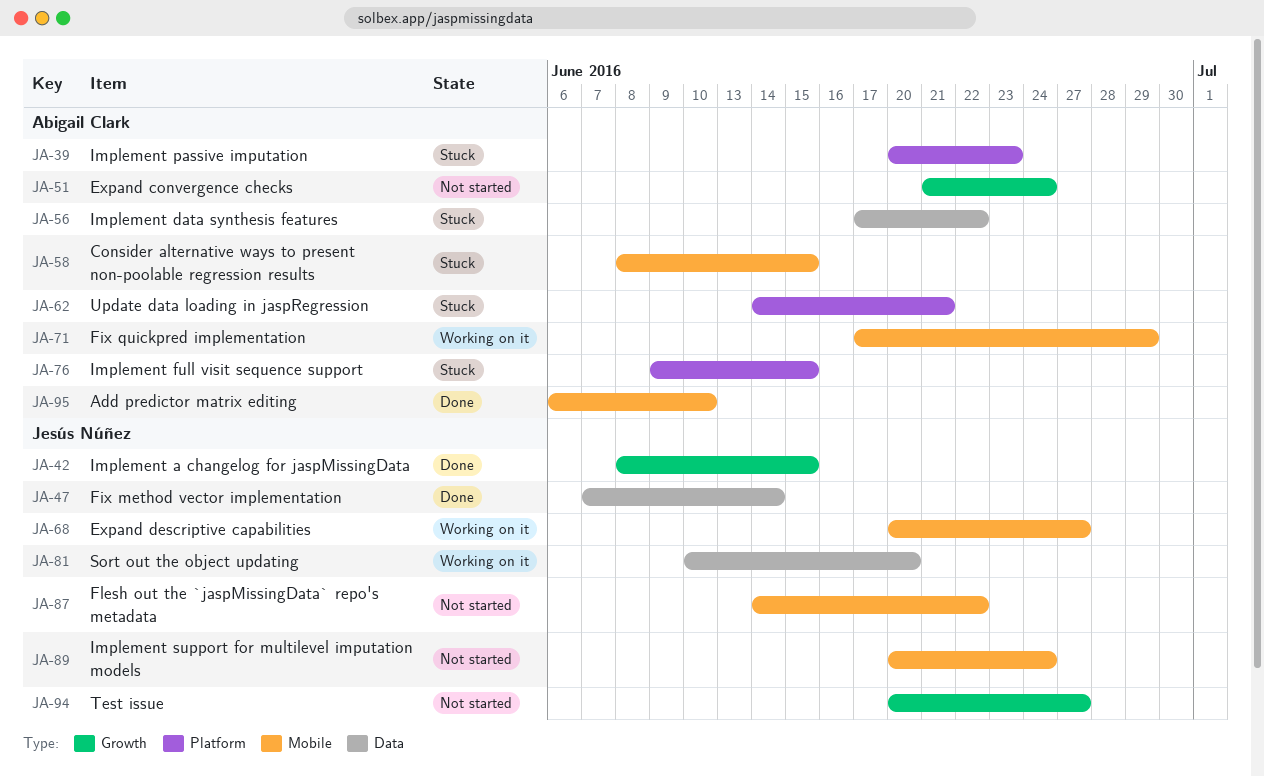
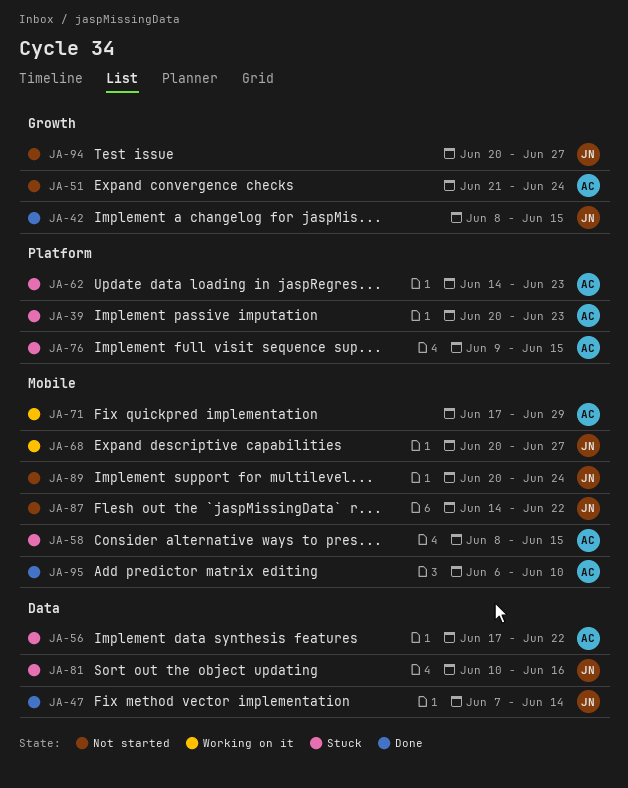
JA-62, due: Jun 21 -> Jun 23
JA-81, status: Working on it -> Stuck
JA-81, due: Jun 20 -> Jun 16

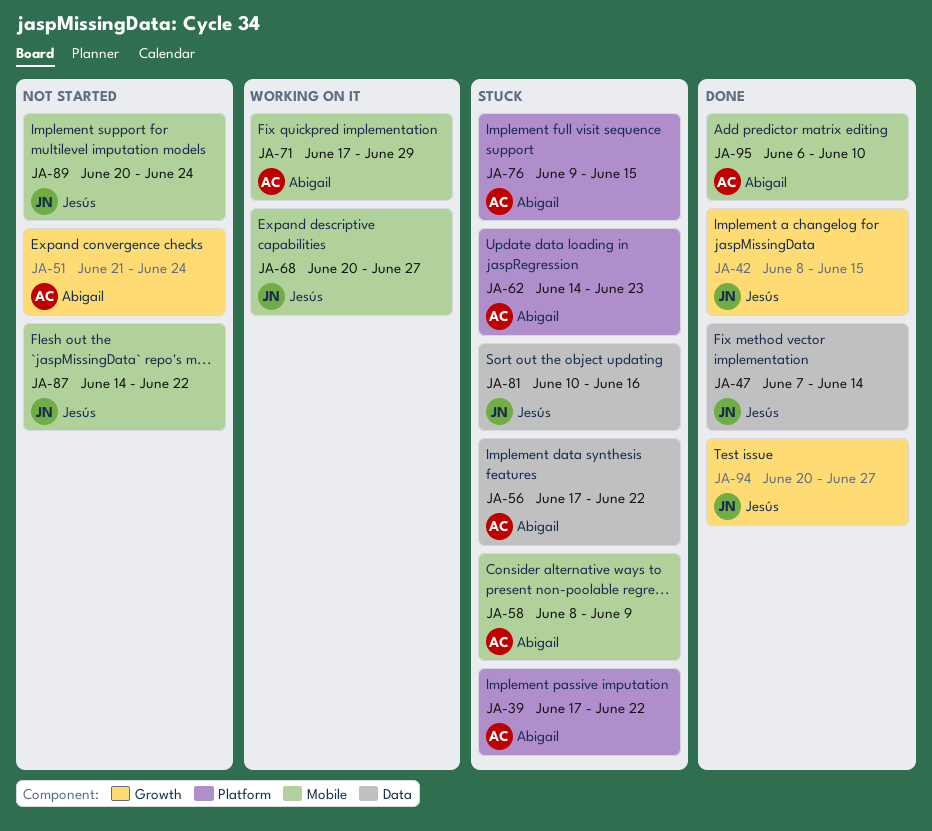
JA-39, start: Jun 20 -> Jun 17
JA-39, due: Jun 23 -> Jun 22
JA-58, due: Jun 15 -> Jun 9
JA-94, status: Not started -> Done

